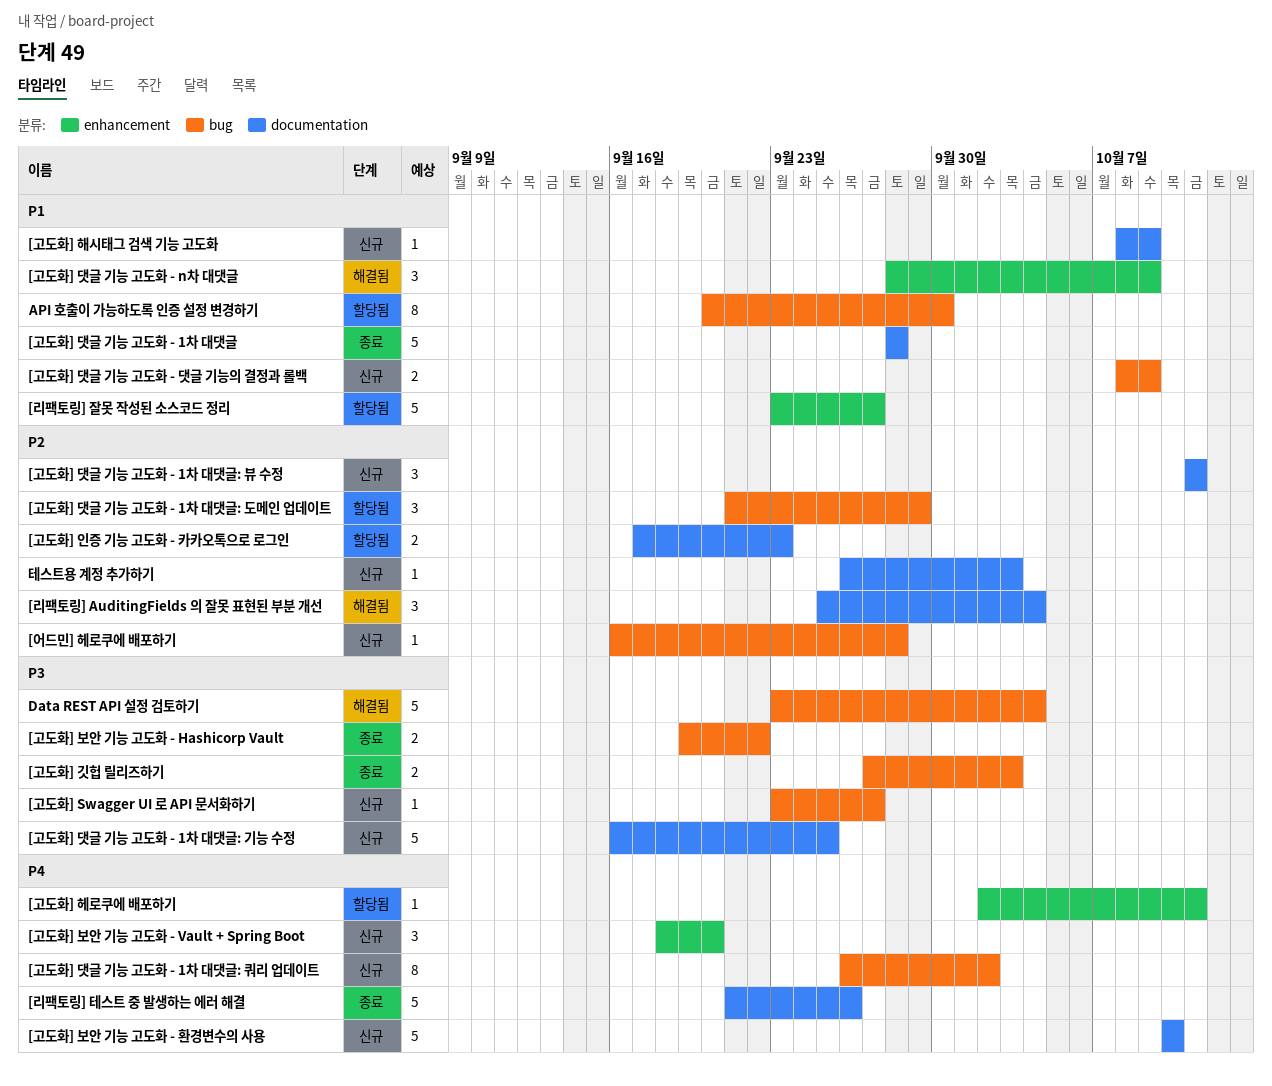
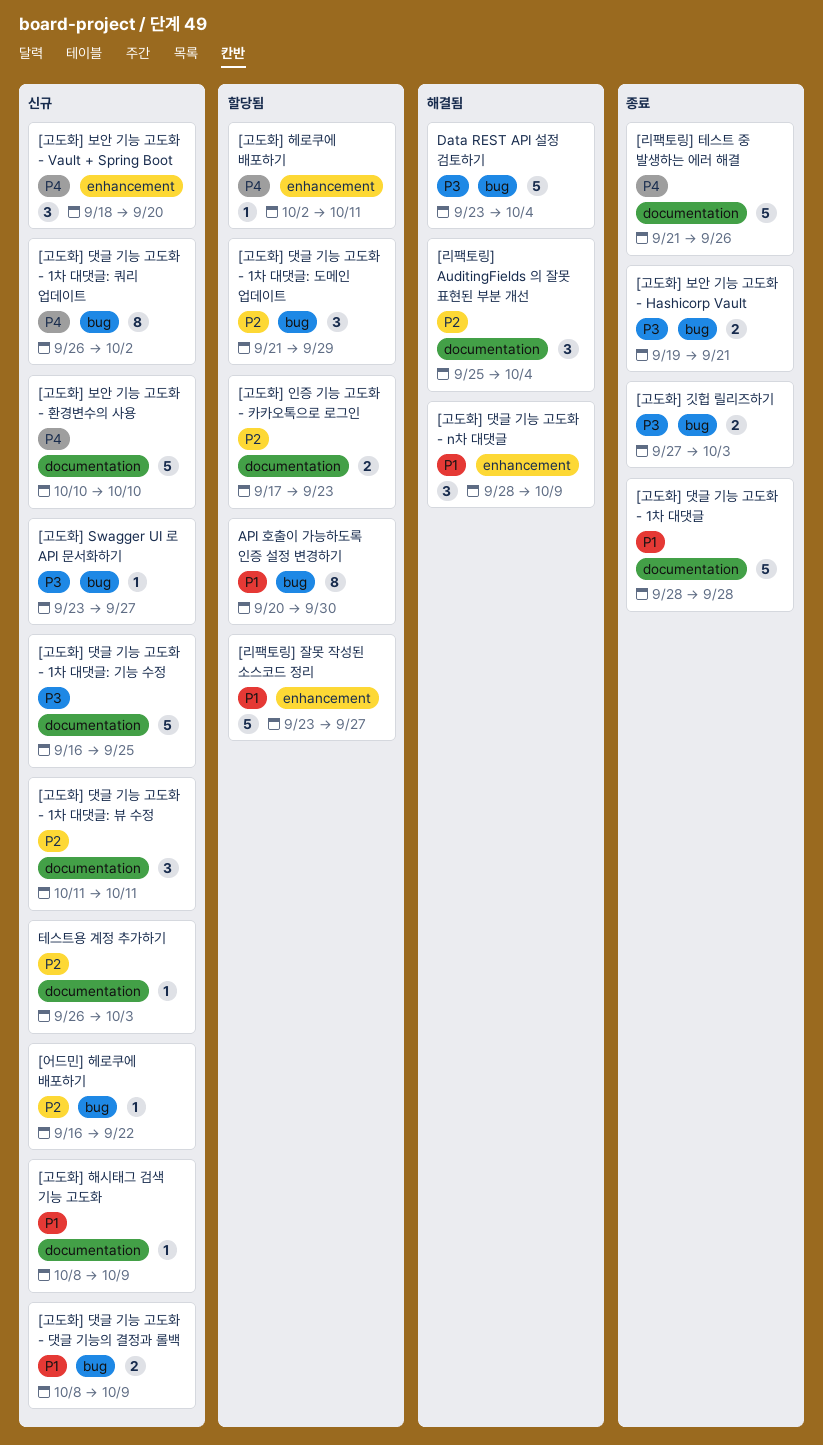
[고도화] 보안 기능 고도화 - Hashicorp Vault, due: Sep 22 -> Sep 21
[어드민] 헤로쿠에 배포하기, due: Sep 28 -> Sep 22

